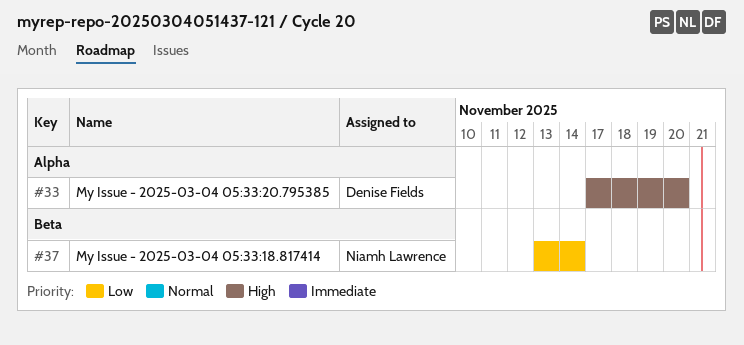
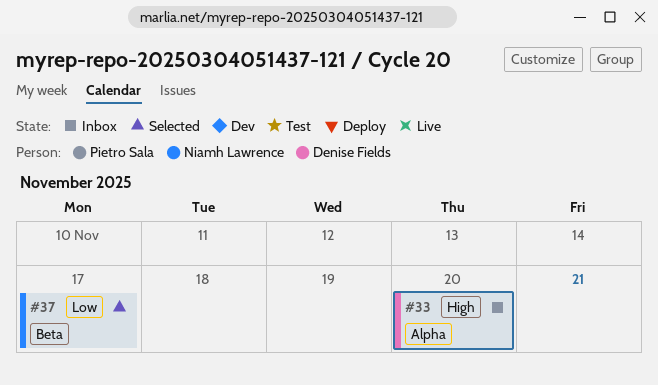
#37, due: Nov 14 -> Nov 17

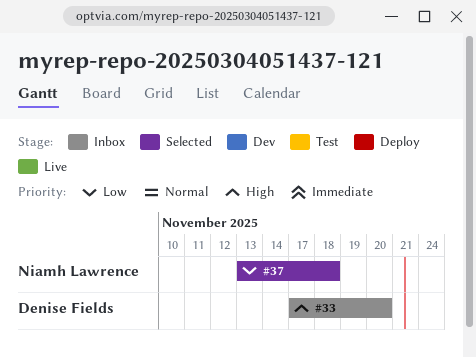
#37, due: Nov 17 -> Nov 18

